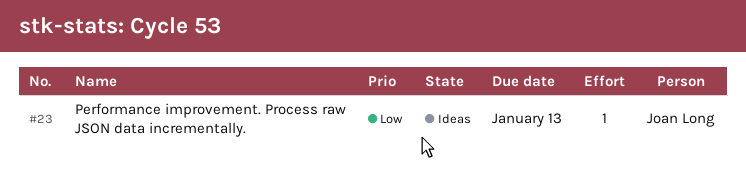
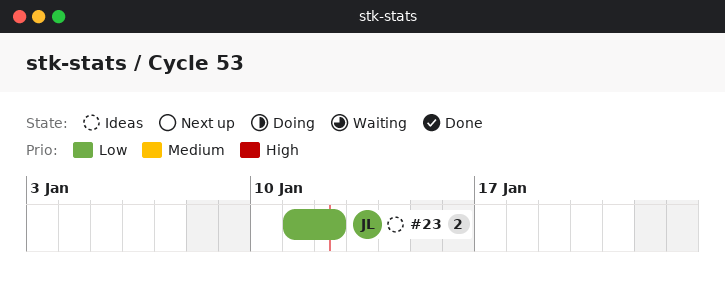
#23, estimate: 1 -> 2
#23, due: Jan 13 -> Jan 12

